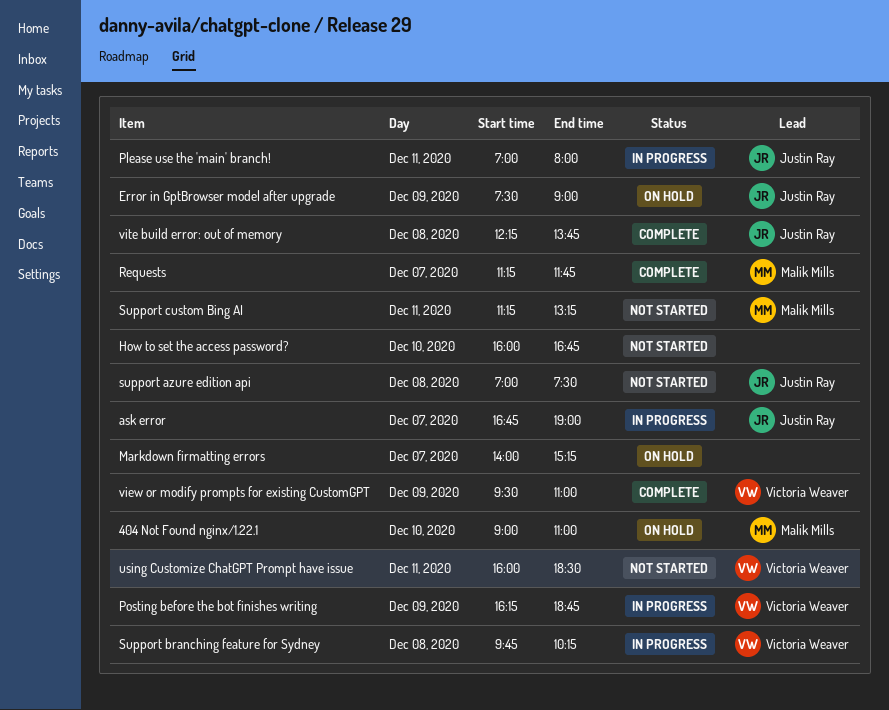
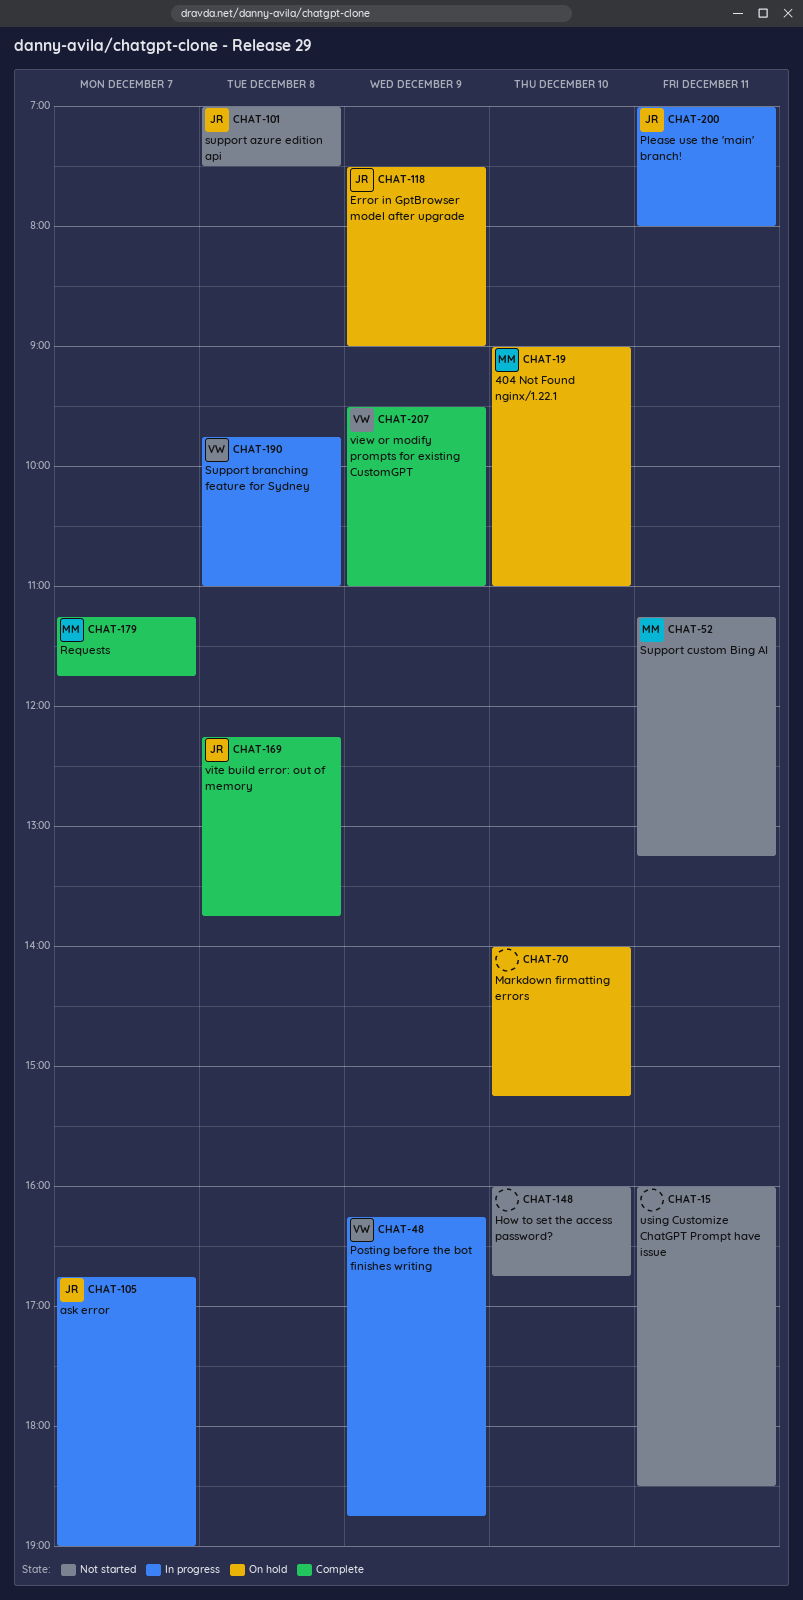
Markdown firmatting errors, day: Dec 7 -> Dec 10
Support branching feature for Sydney, ends: 10:15 -> 11:00
using Customize ChatGPT Prompt have issue, owner: Victoria Weaver -> none

